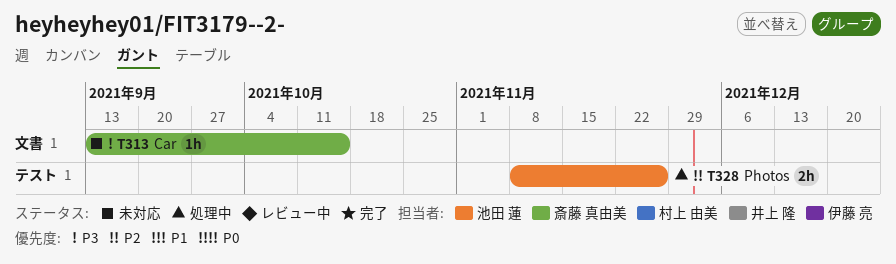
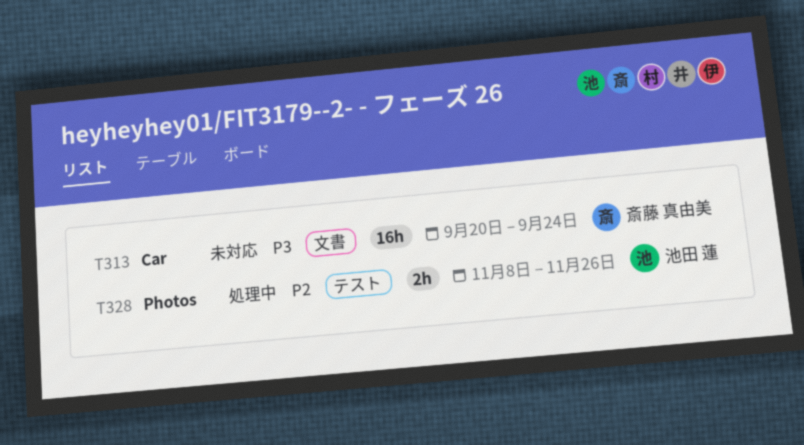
T313, estimate: 1h -> 16h
T313, start: Sep 13 -> Sep 20
T313, due: Oct 15 -> Sep 24

